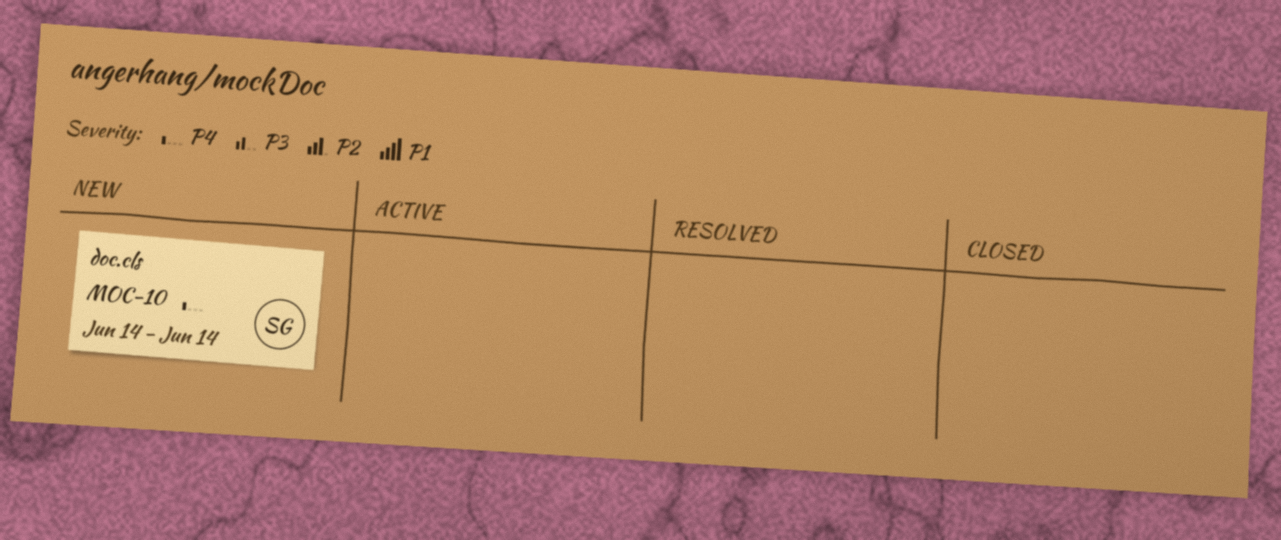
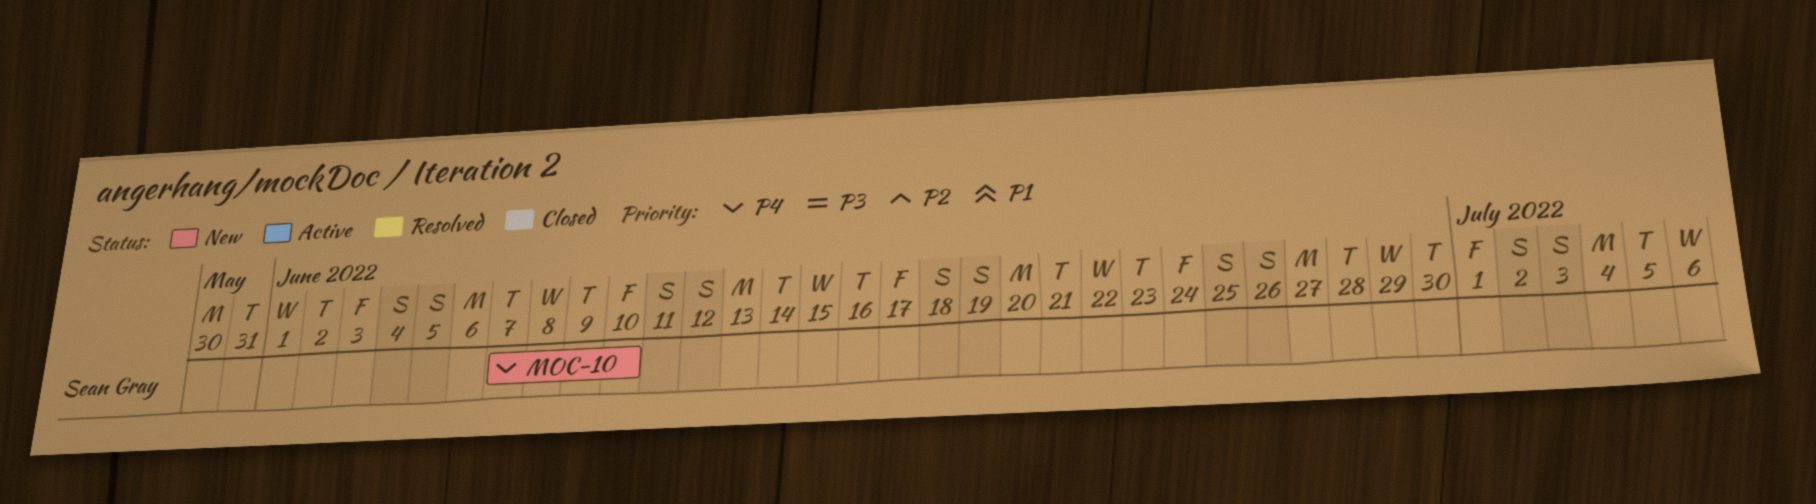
MOC-10, start: Jun 14 -> Jun 7
MOC-10, due: Jun 14 -> Jun 10

